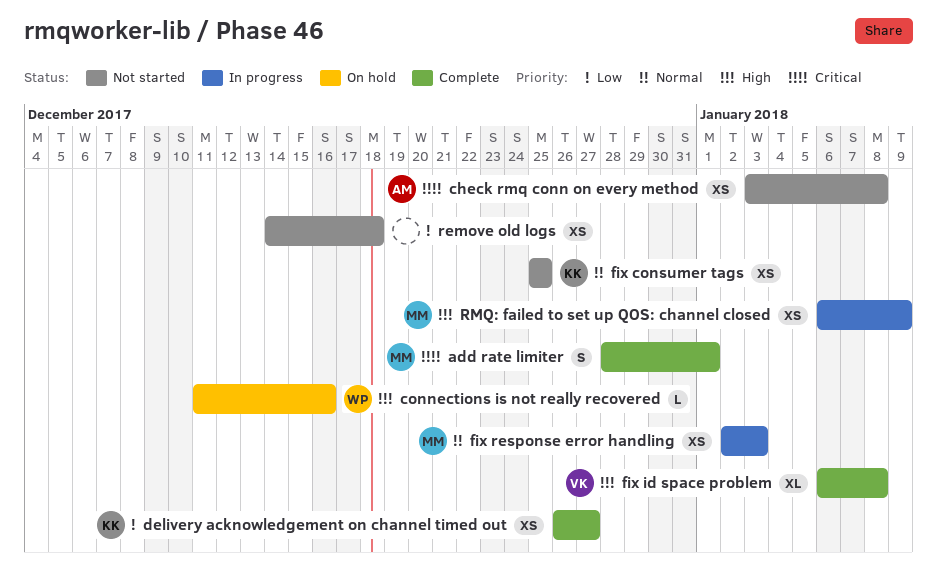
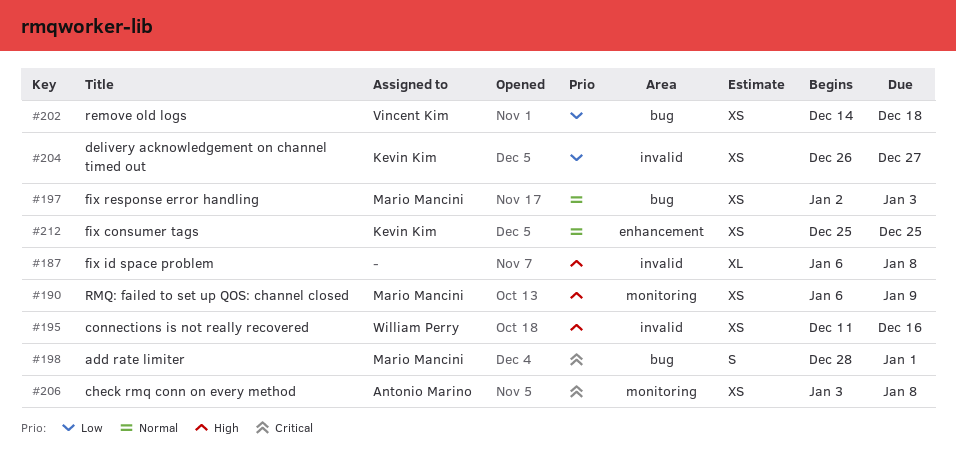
connections is not really recovered, estimate: L -> XS
fix id space problem, owner: Vincent Kim -> none
remove old logs, owner: none -> Vincent Kim

